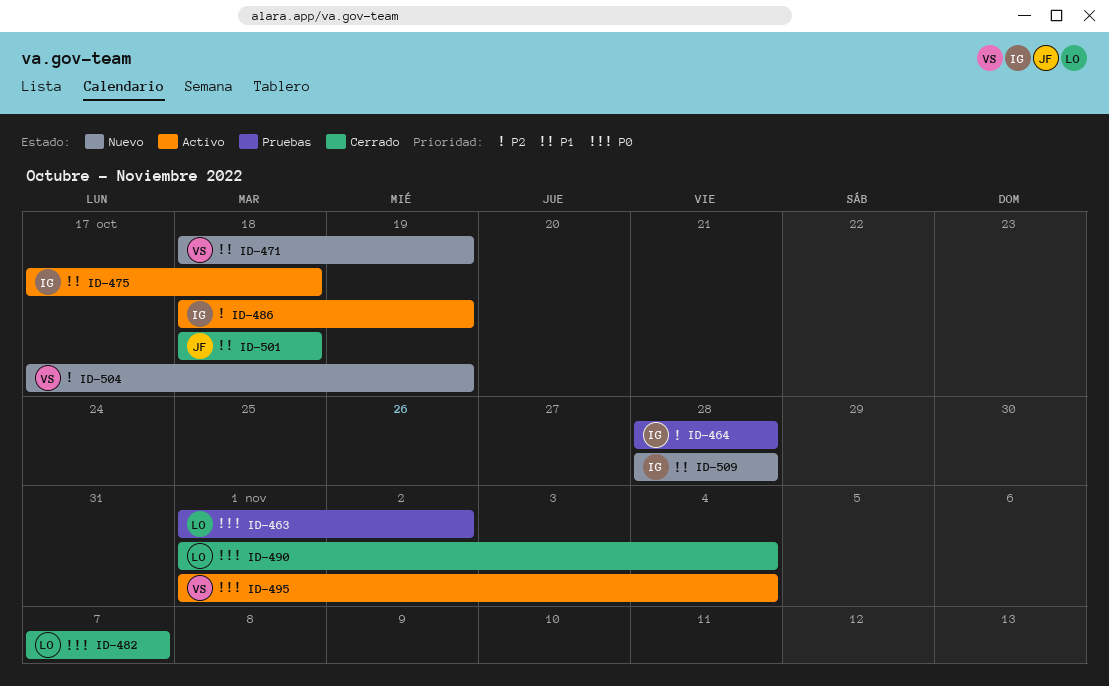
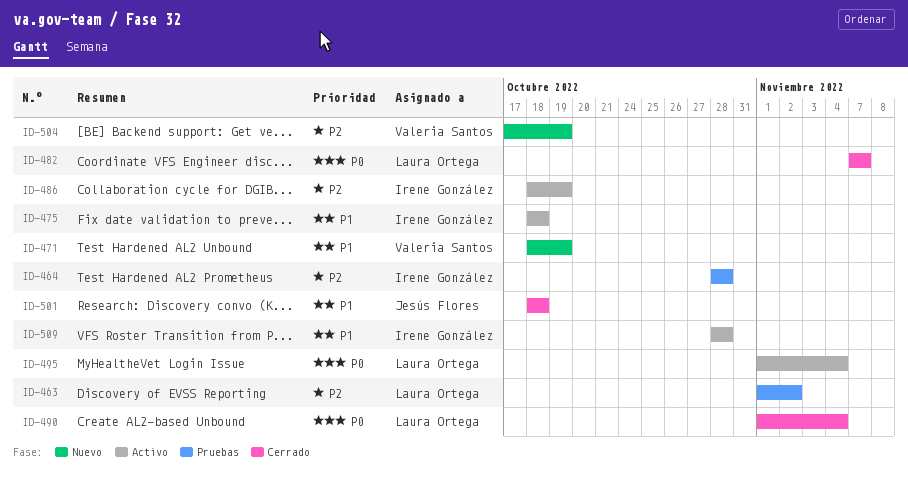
ID-463, priority: P0 -> P2
ID-475, start: Oct 17 -> Oct 18
ID-495, owner: Valeria Santos -> Laura Ortega
ID-509, status: Nuevo -> Activo

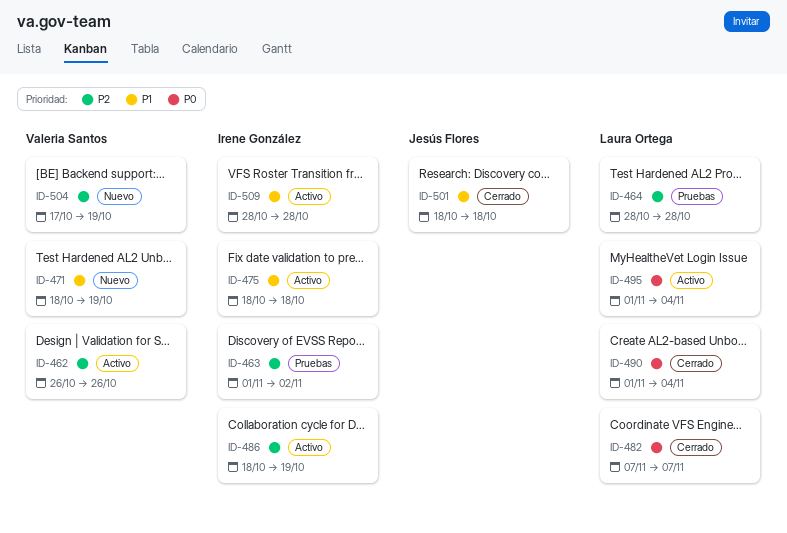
ID-462: none -> present
ID-463, owner: Laura Ortega -> Irene González
ID-464, owner: Irene González -> Laura Ortega

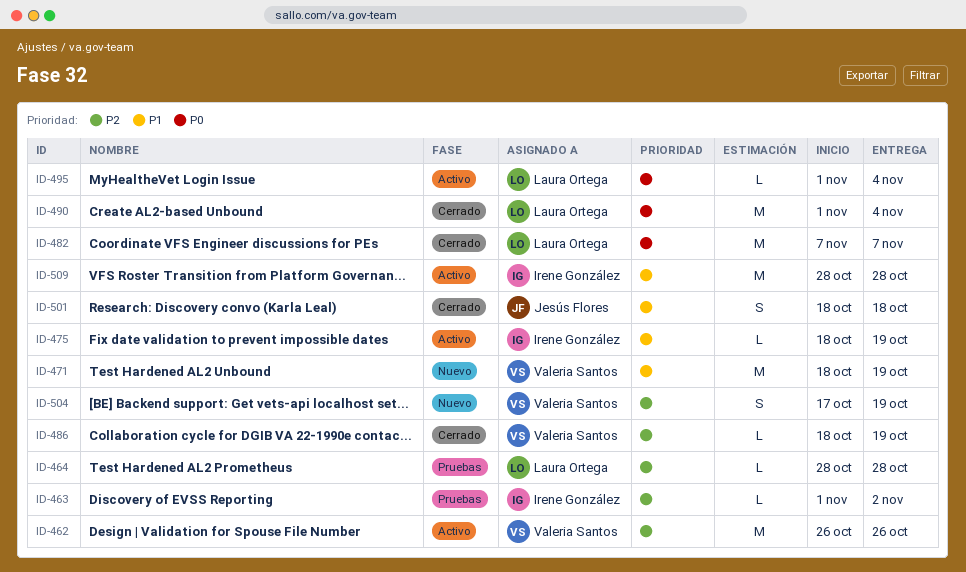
ID-475, due: Oct 18 -> Oct 19
ID-486, status: Activo -> Cerrado
ID-486, owner: Irene González -> Valeria Santos

